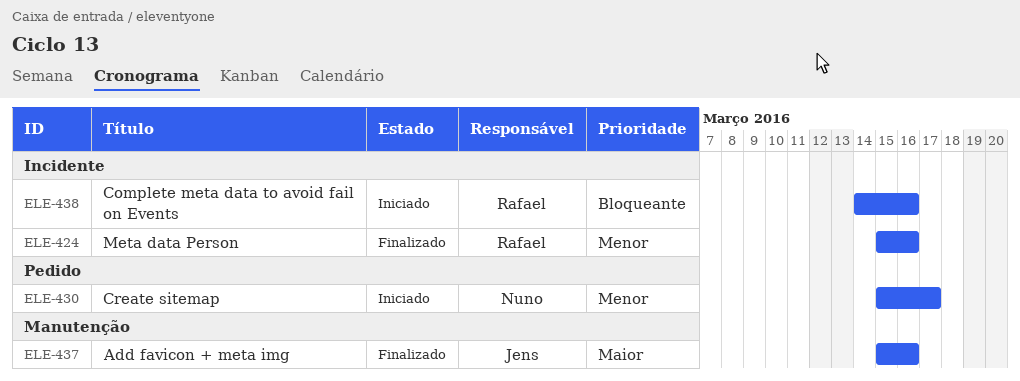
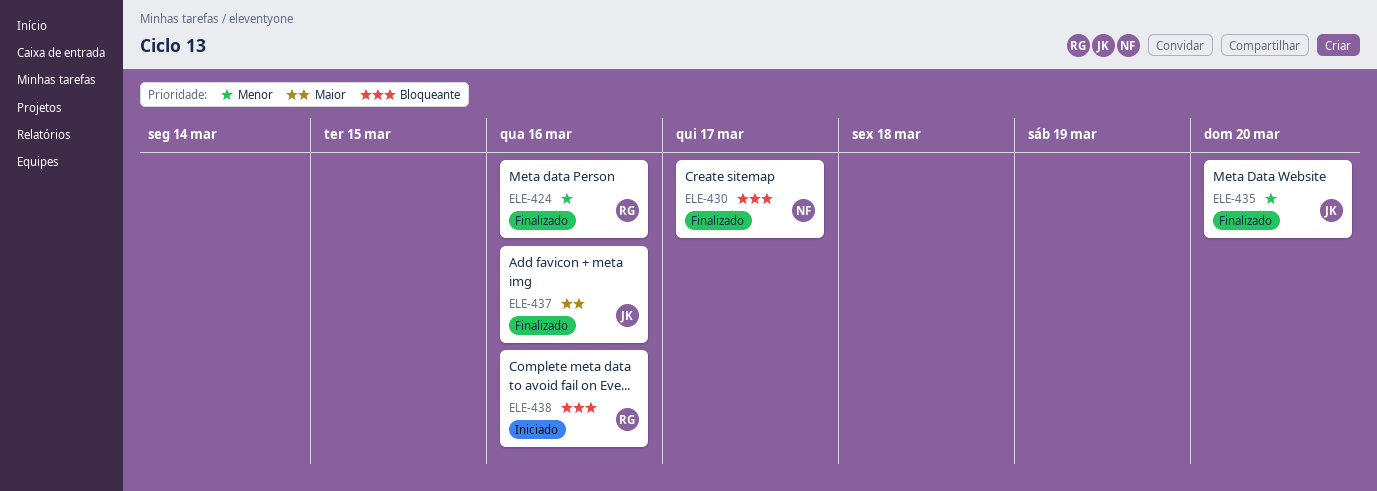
ELE-430, status: Iniciado -> Finalizado
ELE-430, priority: Menor -> Bloqueante
ELE-435: none -> present

